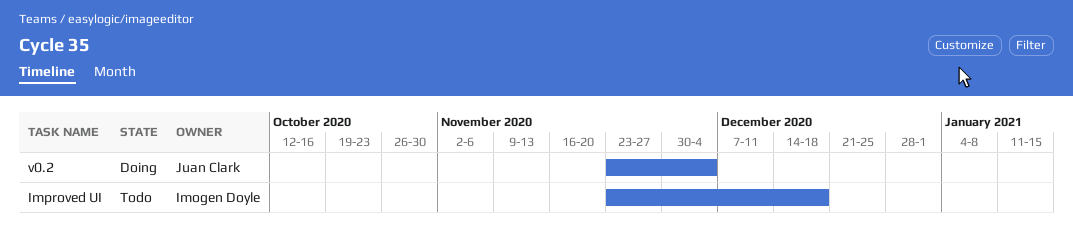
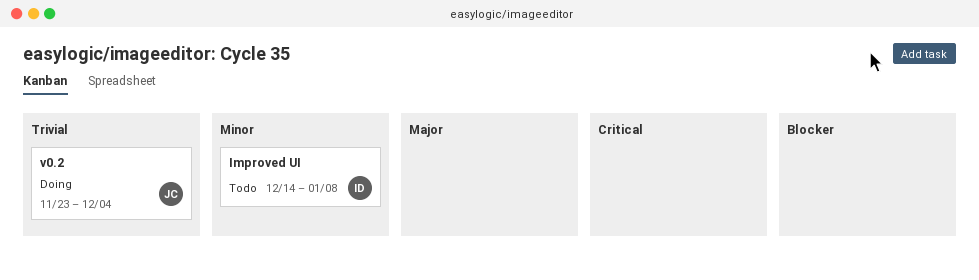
Improved UI, start: Nov 23 -> Dec 14
Improved UI, due: Dec 18 -> Jan 8

